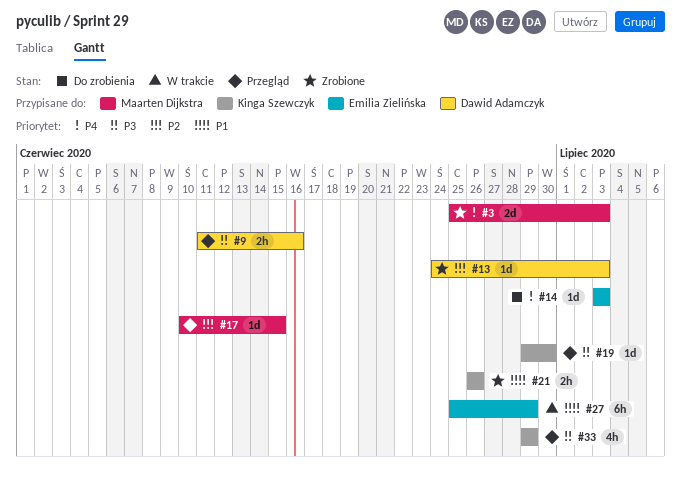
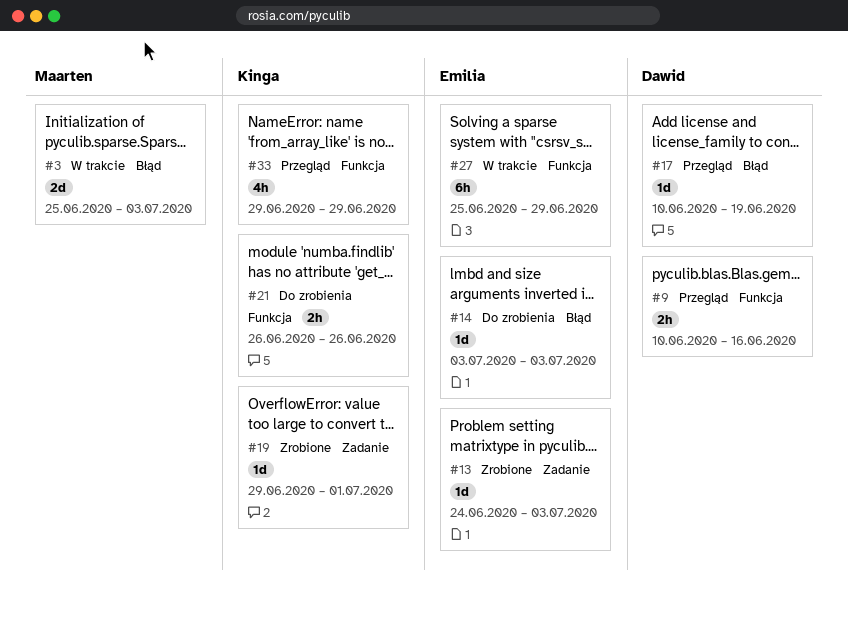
#3, status: Zrobione -> W trakcie
#9, start: Jun 11 -> Jun 10
#13, owner: Dawid Adamczyk -> Emilia Zielińska
#17, owner: Maarten Dijkstra -> Dawid Adamczyk
#17, due: Jun 15 -> Jun 19
#19, status: Przegląd -> Zrobione
#19, due: Jun 30 -> Jul 1
#21, status: Zrobione -> Do zrobienia

